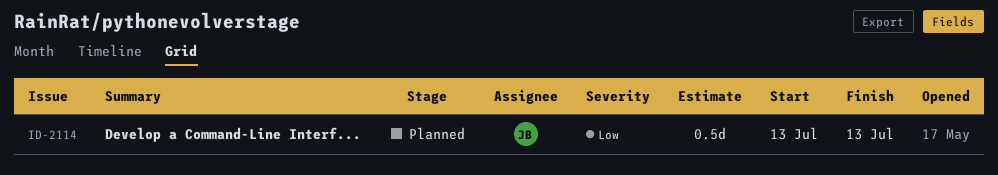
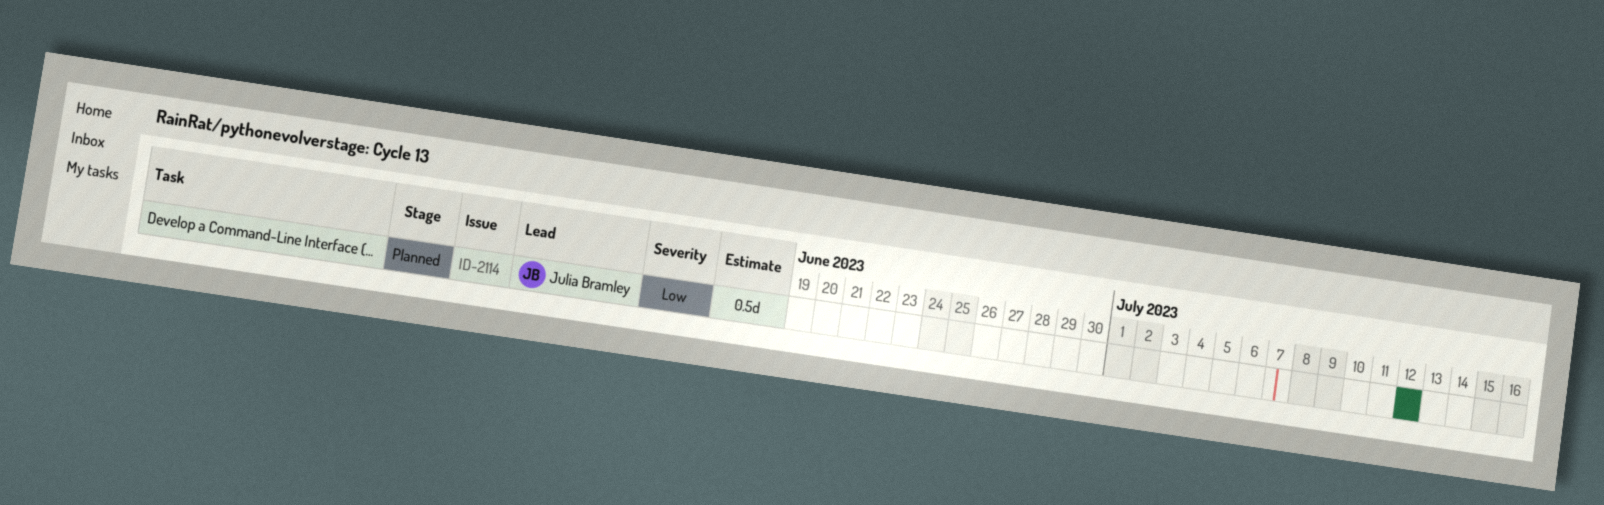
ID-2114, start: Jul 13 -> Jul 12
ID-2114, due: Jul 13 -> Jul 12

